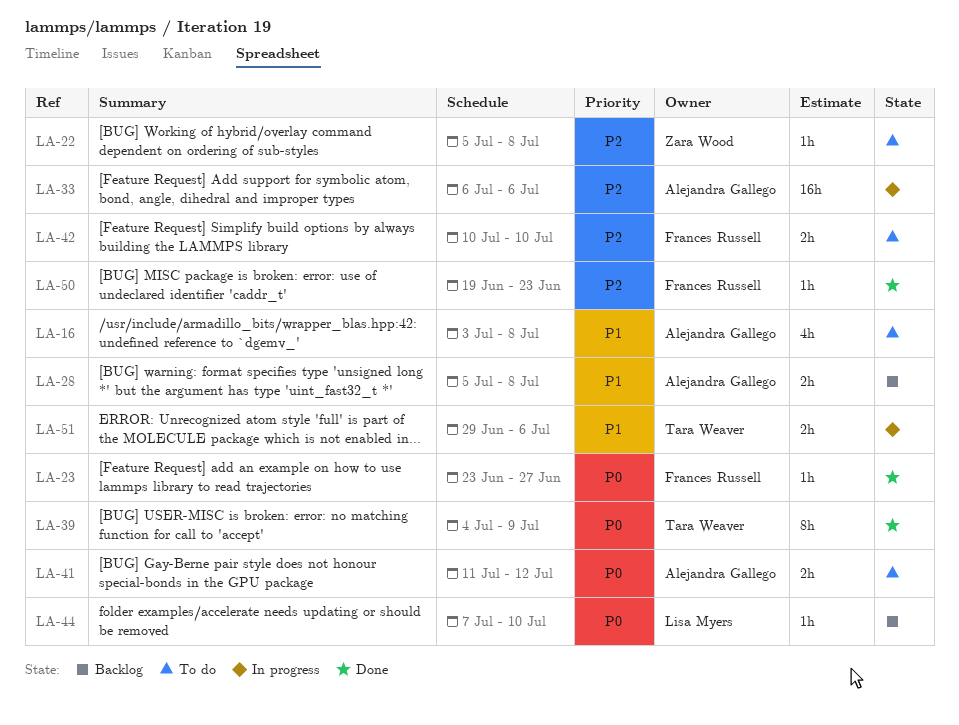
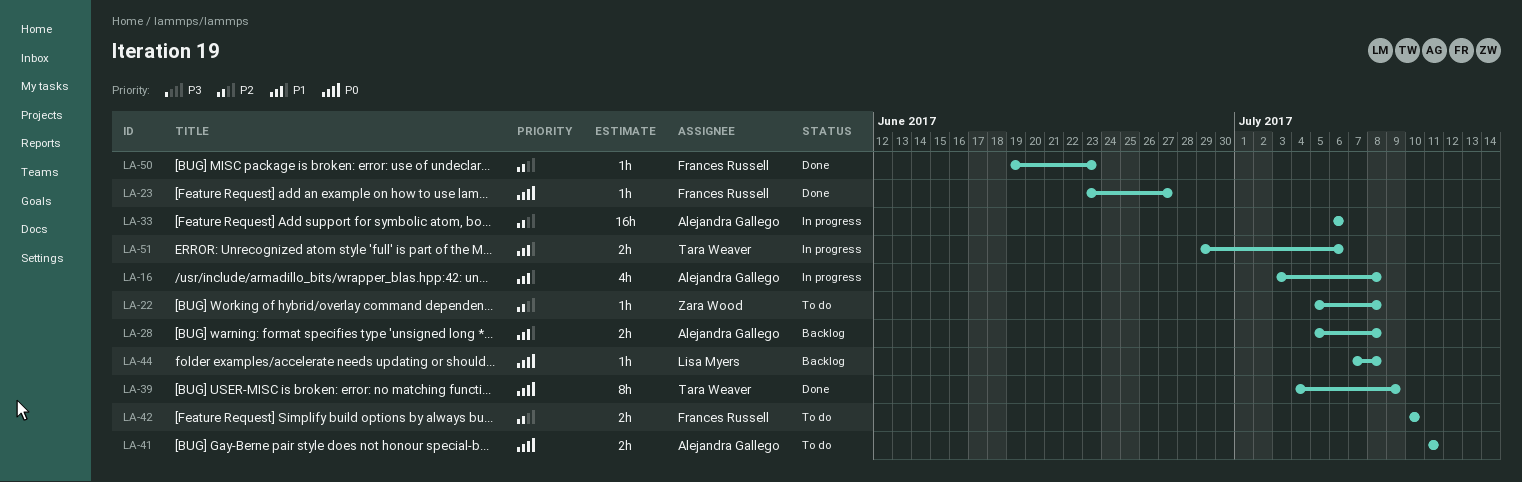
LA-16, status: To do -> In progress
LA-41, due: Jul 12 -> Jul 11
LA-44, due: Jul 10 -> Jul 8

